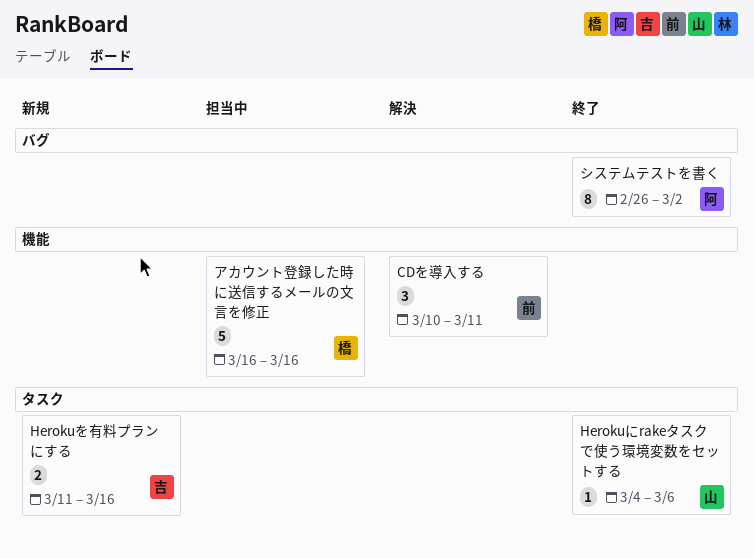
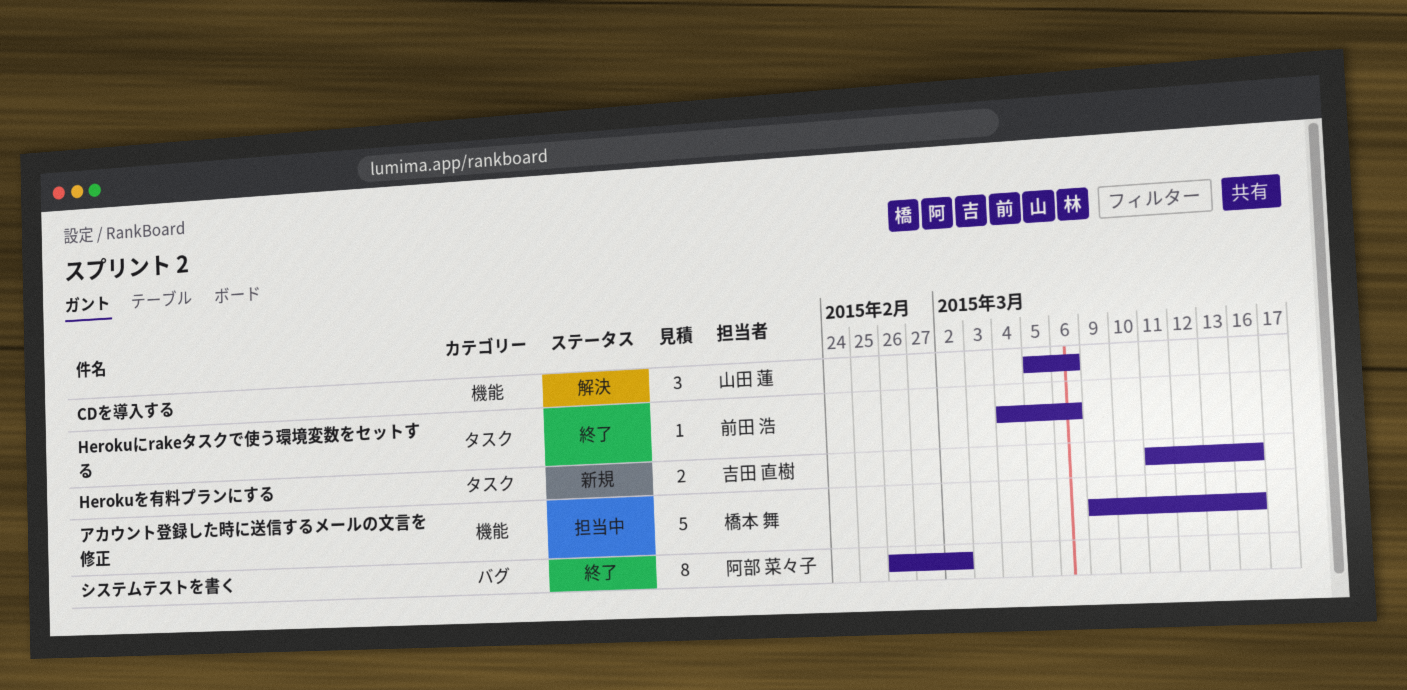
CDを導入する, owner: 前田 浩 -> 山田 蓮
CDを導入する, start: Mar 10 -> Mar 5
CDを導入する, due: Mar 11 -> Mar 6
Herokuにrakeタスクで使う環境変数をセットする, owner: 山田 蓮 -> 前田 浩
アカウント登録した時に送信するメールの文言を修正, start: Mar 16 -> Mar 9

